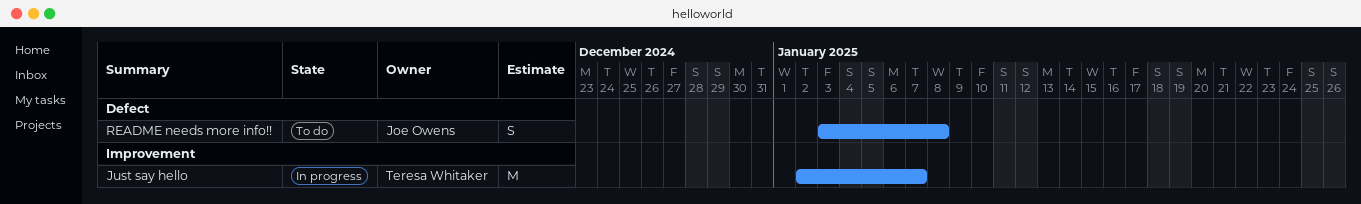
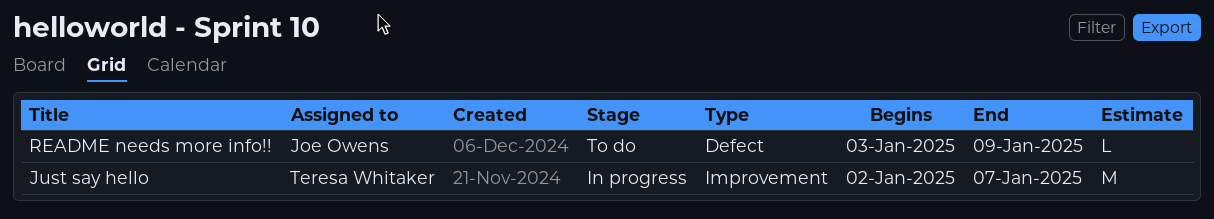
README needs more info!!, estimate: S -> L
README needs more info!!, due: Jan 8 -> Jan 9

